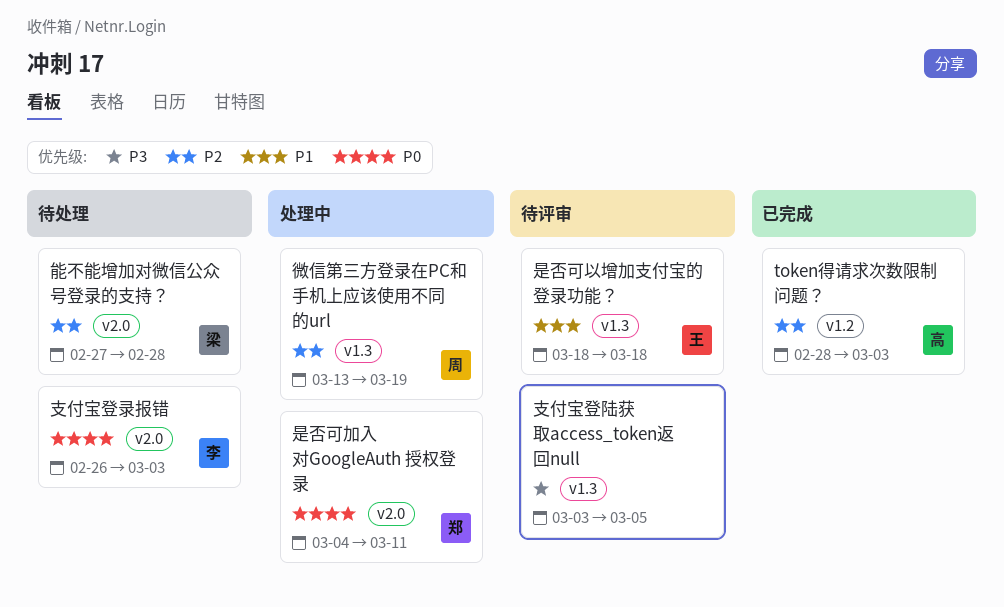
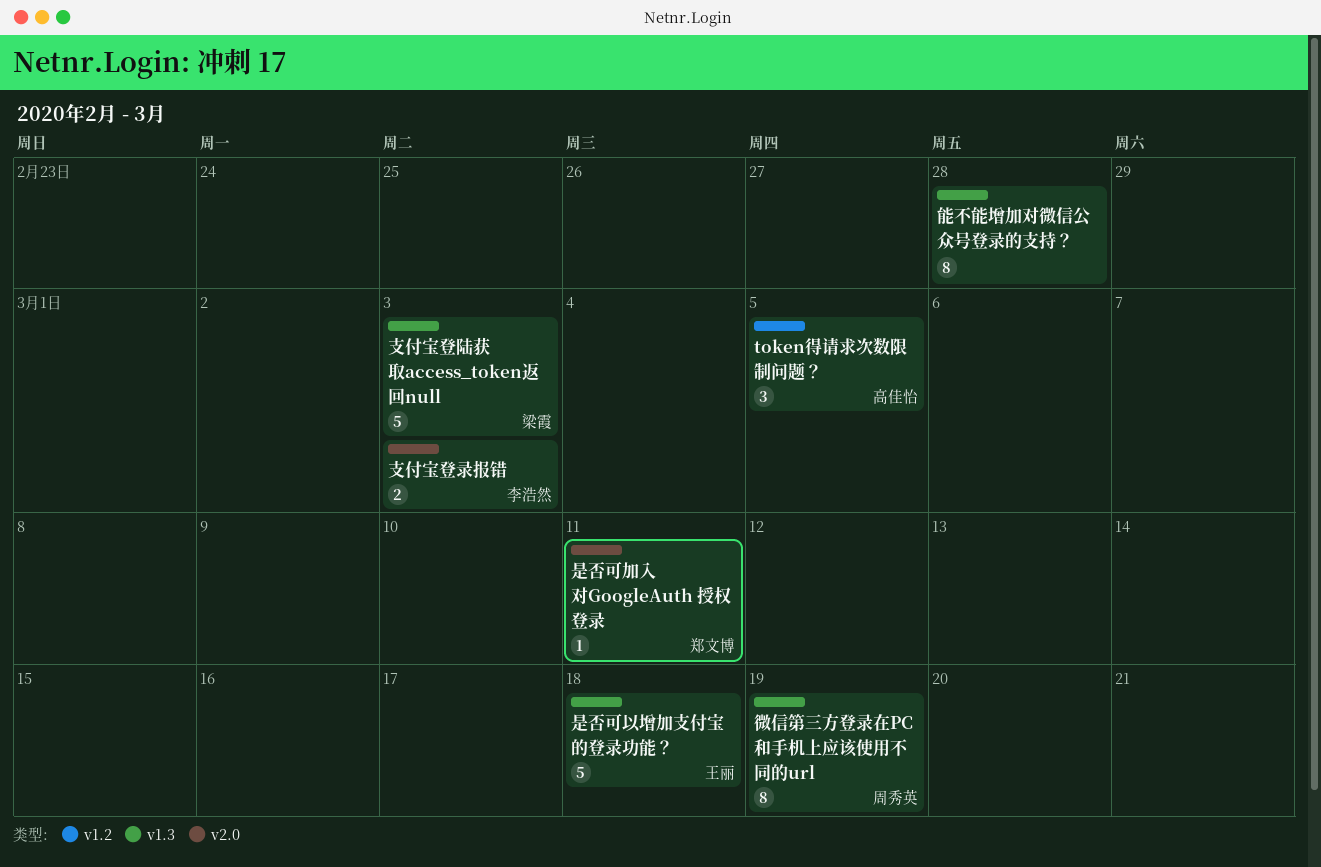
token得请求次数限制问题？, due: Mar 3 -> Mar 5
支付宝登陆获取access_token返回null, owner: none -> 梁霞
支付宝登陆获取access_token返回null, due: Mar 5 -> Mar 3
能不能增加对微信公众号登录的支持？, owner: 梁霞 -> none
能不能增加对微信公众号登录的支持？, label: v2.0 -> v1.3

